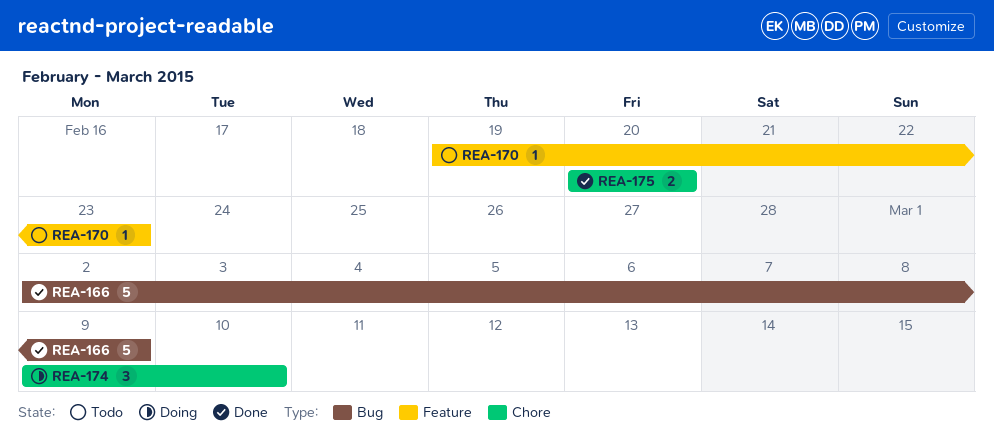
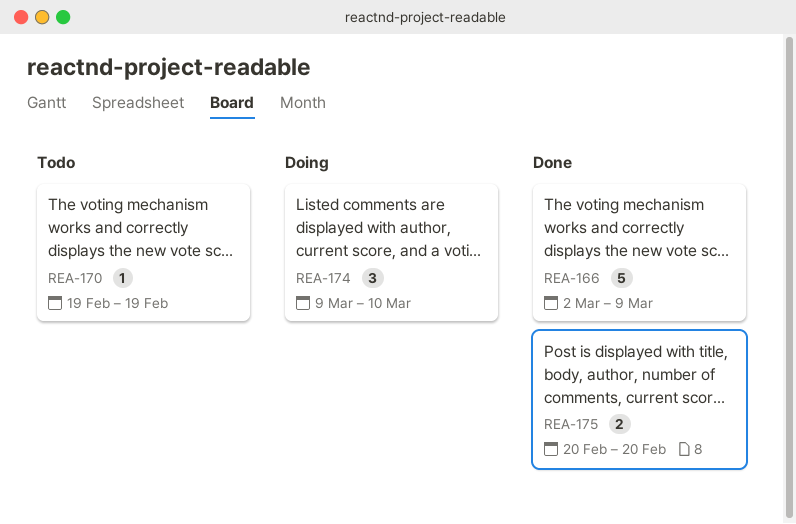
REA-170, due: Feb 23 -> Feb 19

